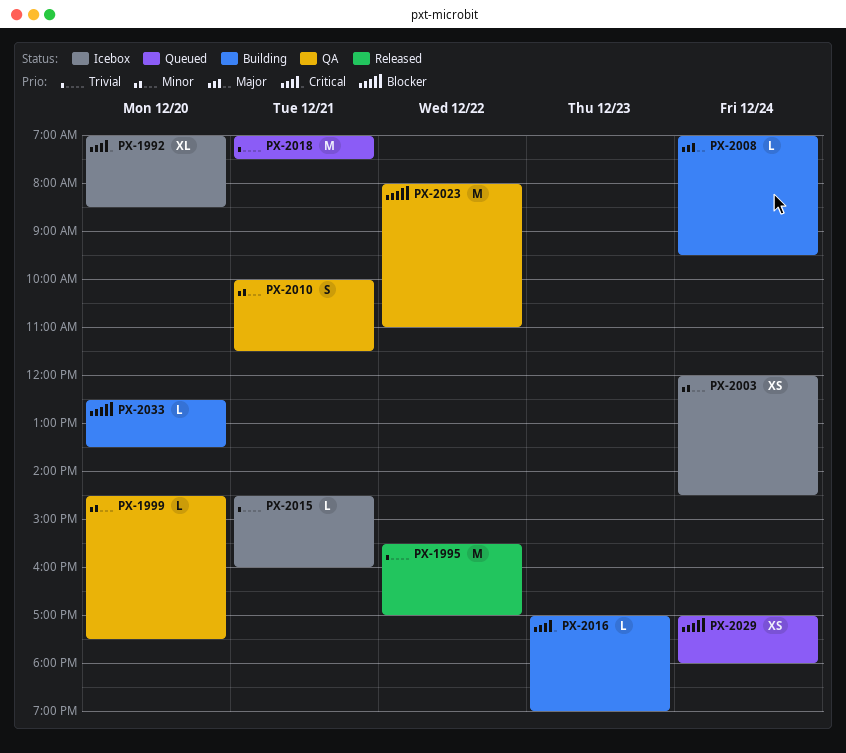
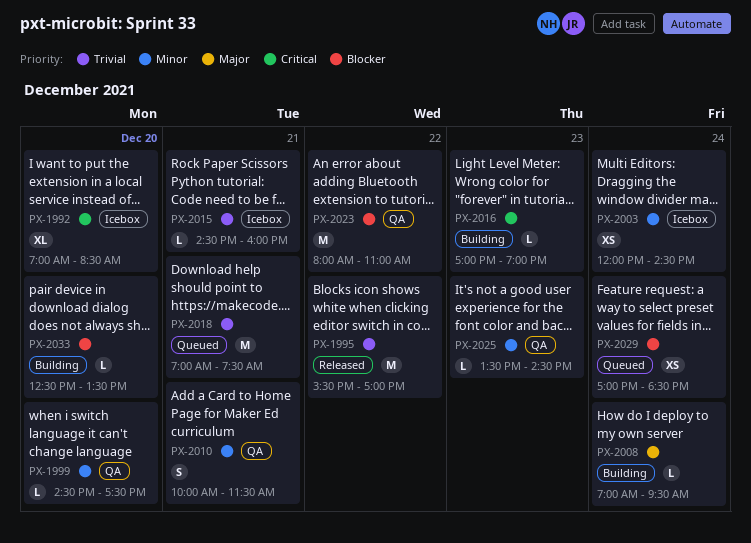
PX-2025: none -> present
PX-2029, ends: 18:00 -> 18:30

